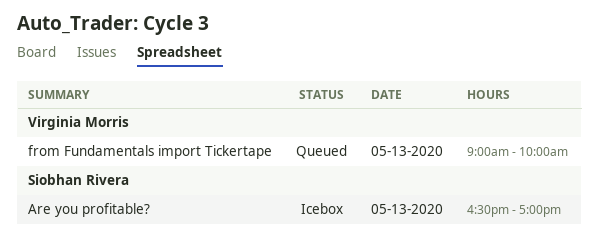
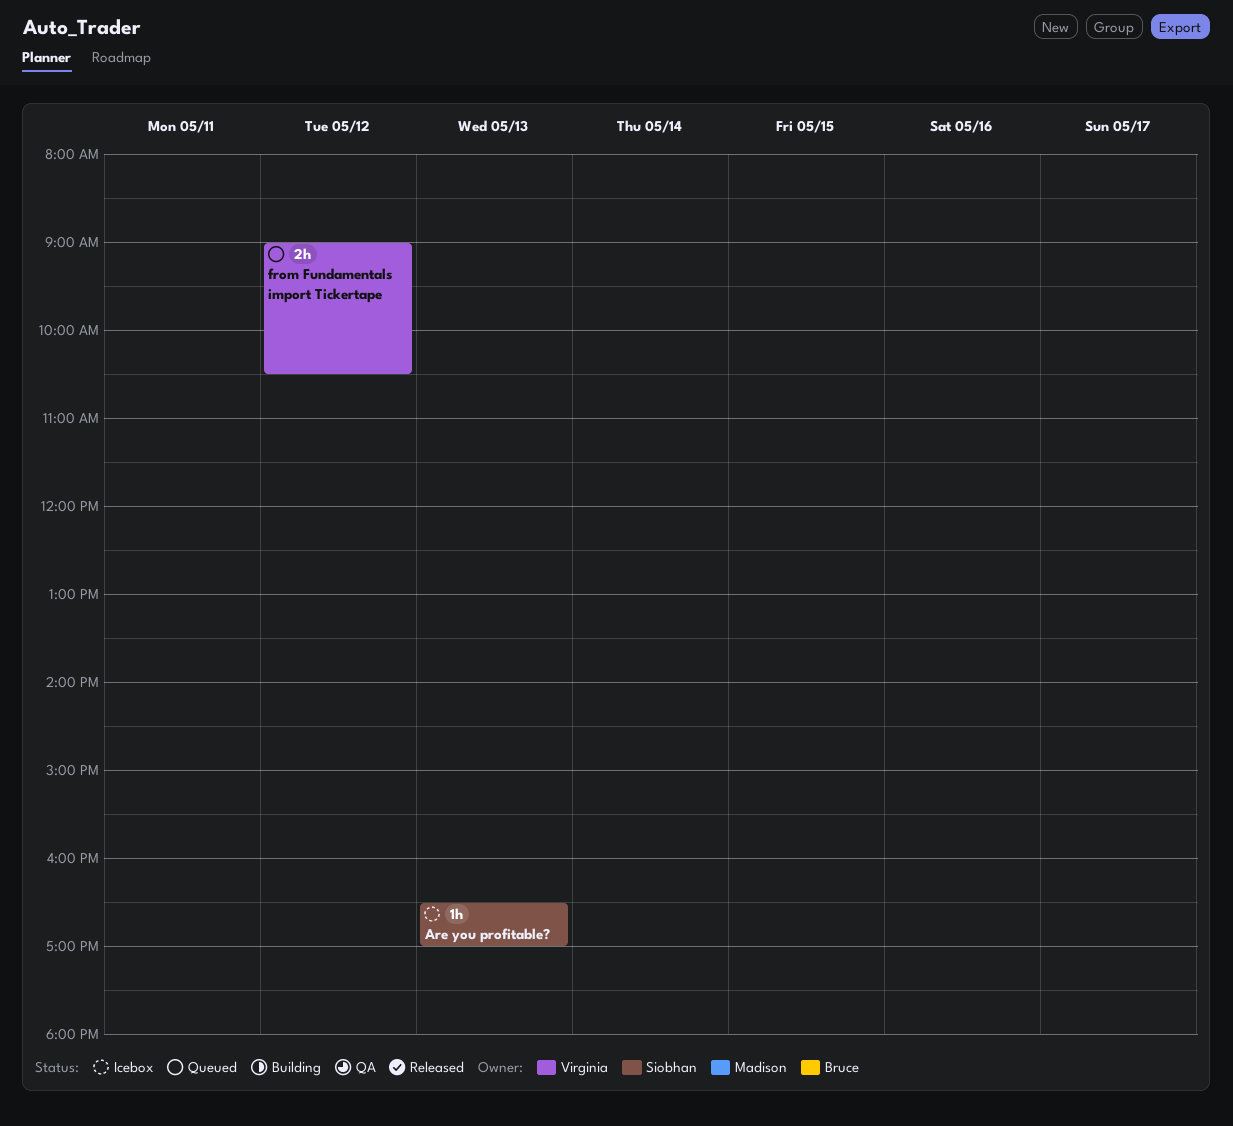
from Fundamentals import Tickertape, day: May 13 -> May 12
from Fundamentals import Tickertape, ends: 10:00 -> 10:30

